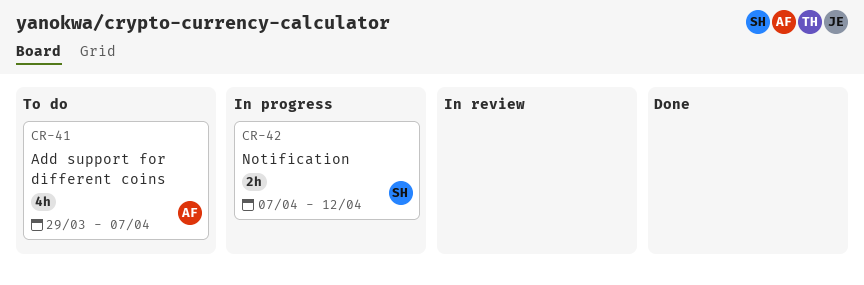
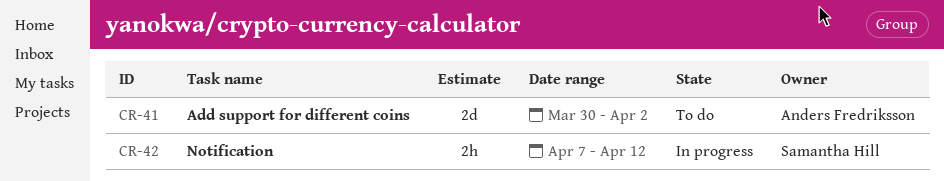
CR-41, estimate: 4h -> 2d
CR-41, start: Mar 29 -> Mar 30
CR-41, due: Apr 7 -> Apr 2

